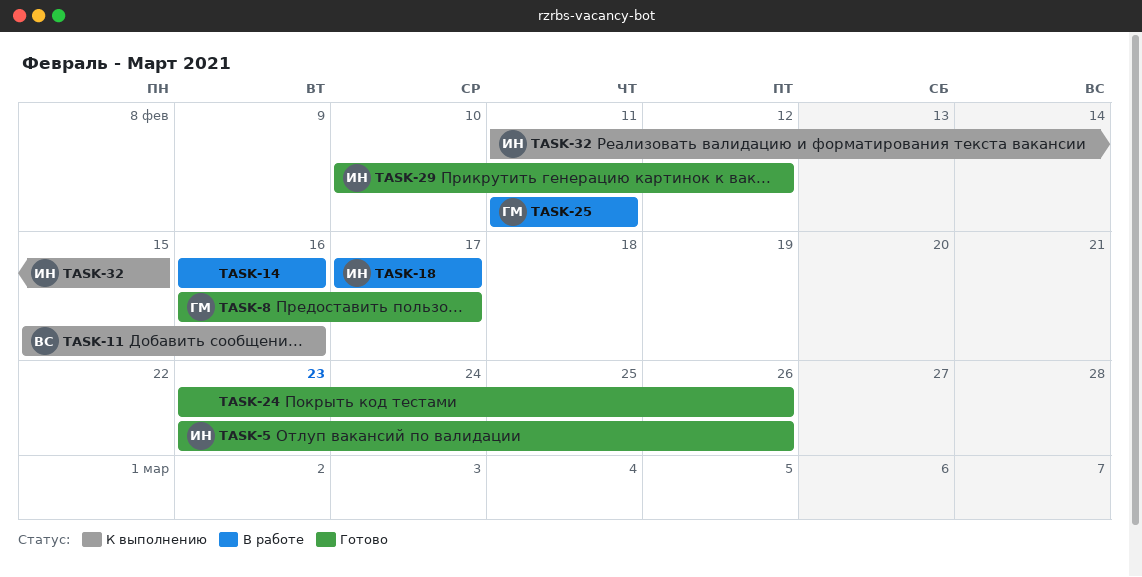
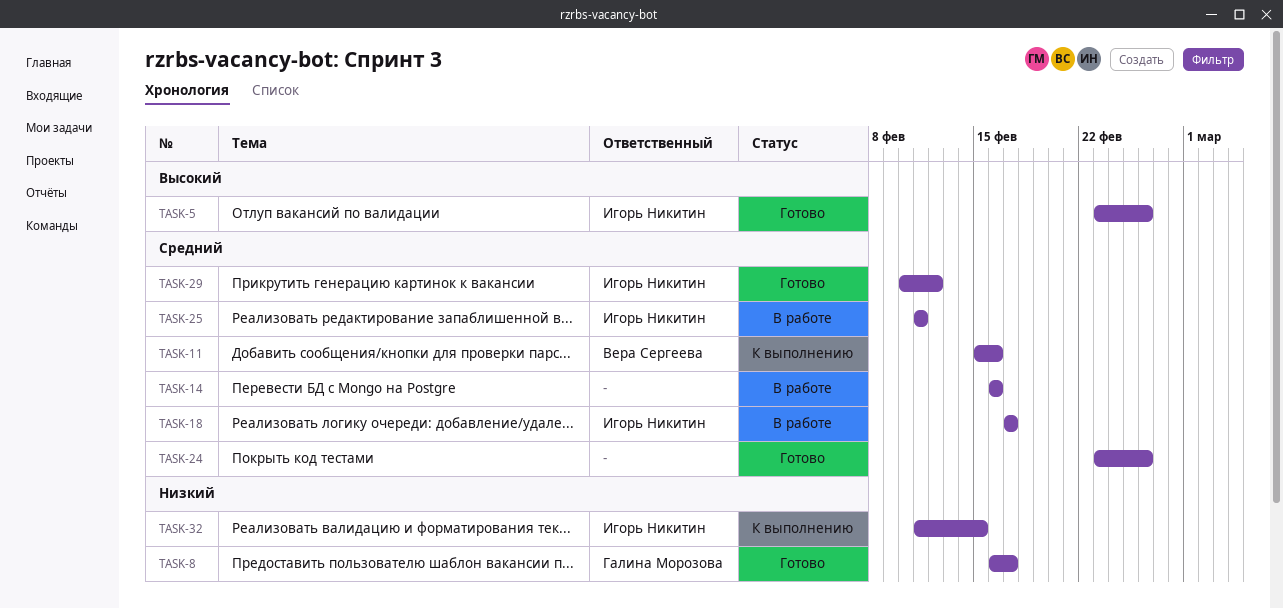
TASK-25, owner: Галина Морозова -> Игорь Никитин

